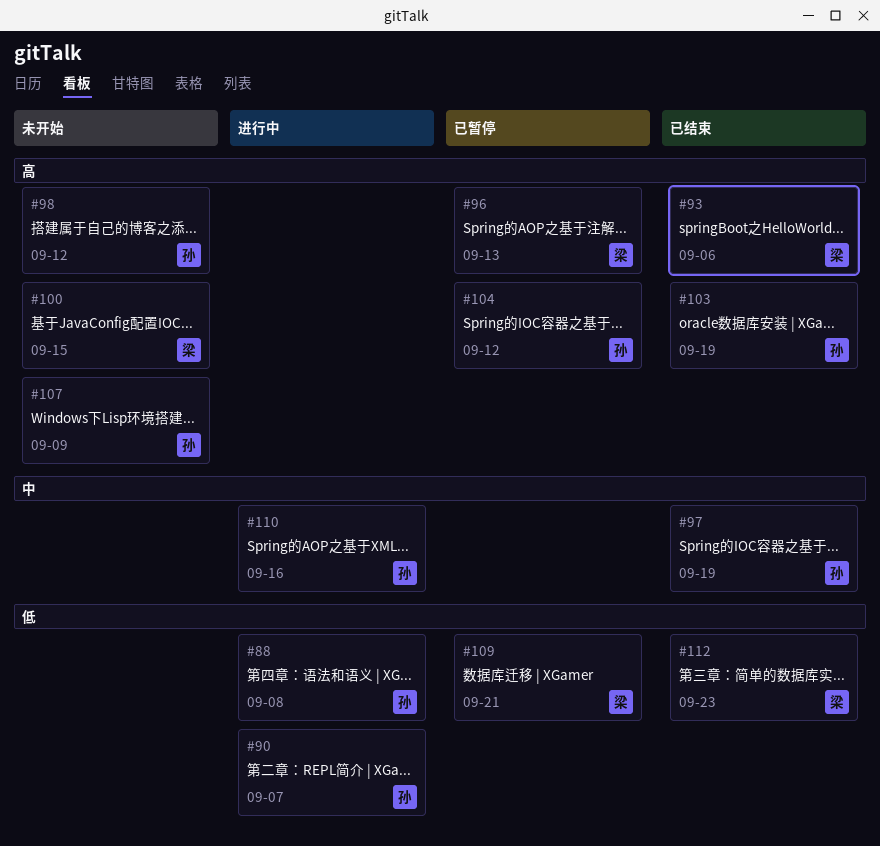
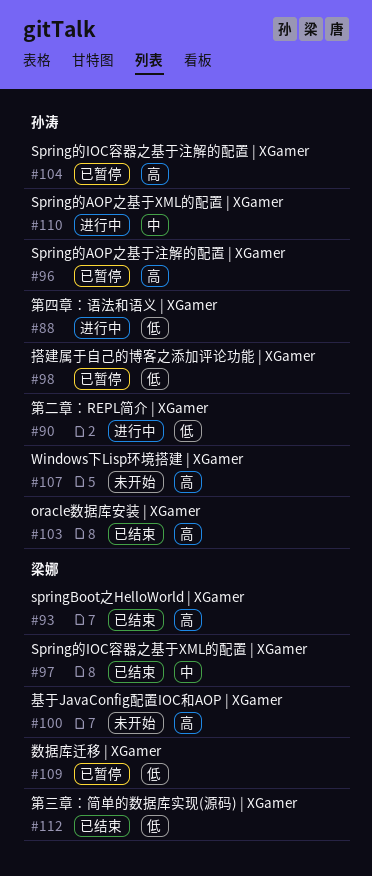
#96, owner: 梁娜 -> 孙涛
#97, owner: 孙涛 -> 梁娜
#98, status: 未开始 -> 已暂停
#98, priority: 高 -> 低

